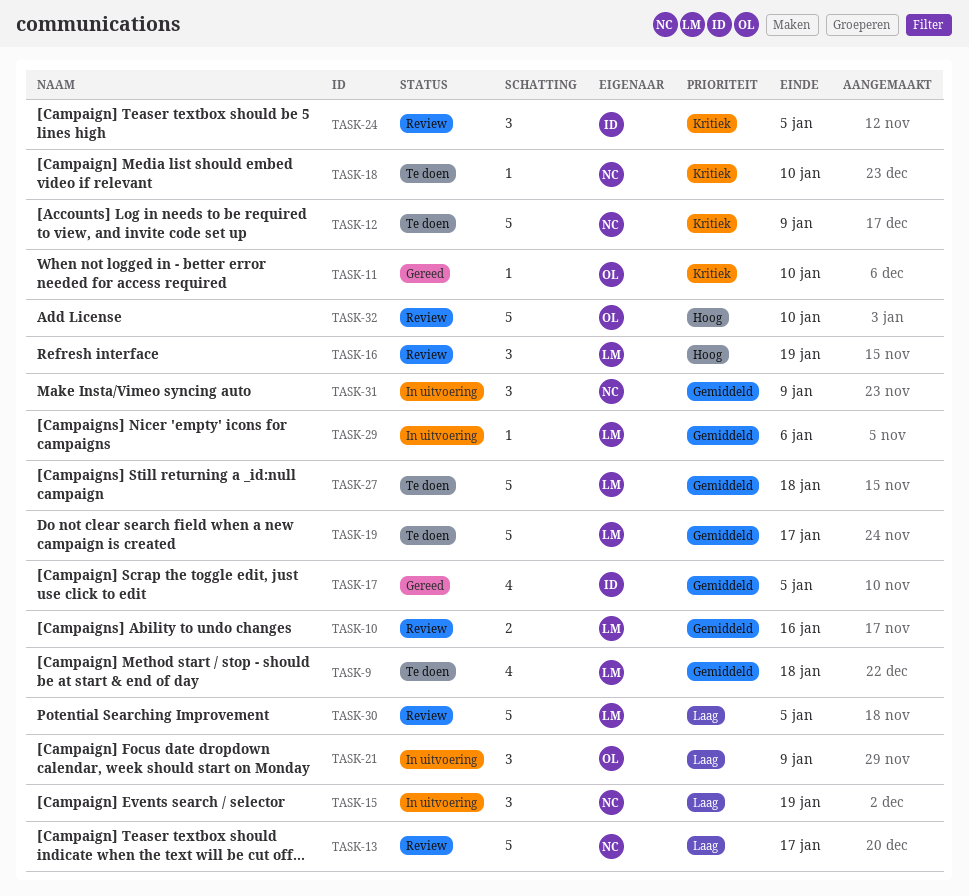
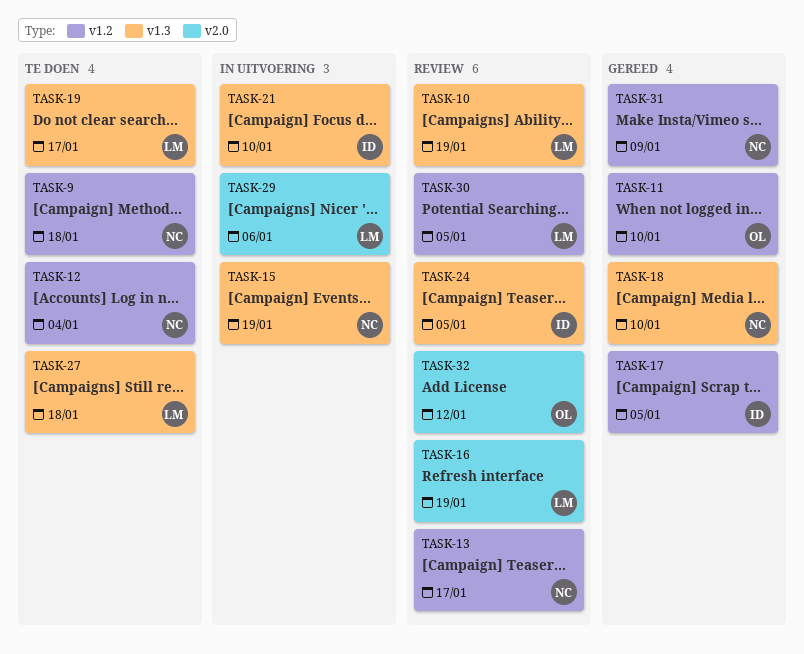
TASK-9, owner: LM -> NC
TASK-10, due: Jan 16 -> Jan 19
TASK-12, due: Jan 9 -> Jan 4
TASK-18, status: Te doen -> Gereed
TASK-21, owner: OL -> ID
TASK-21, due: Jan 9 -> Jan 10
TASK-31, status: In uitvoering -> Gereed
TASK-32, due: Jan 10 -> Jan 12

